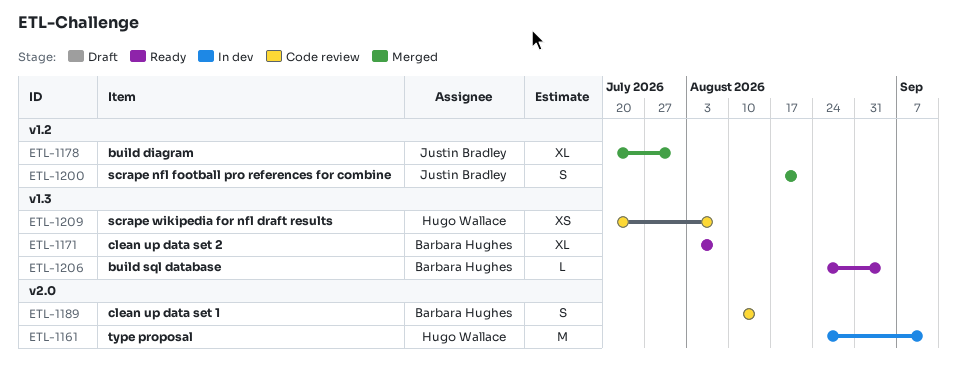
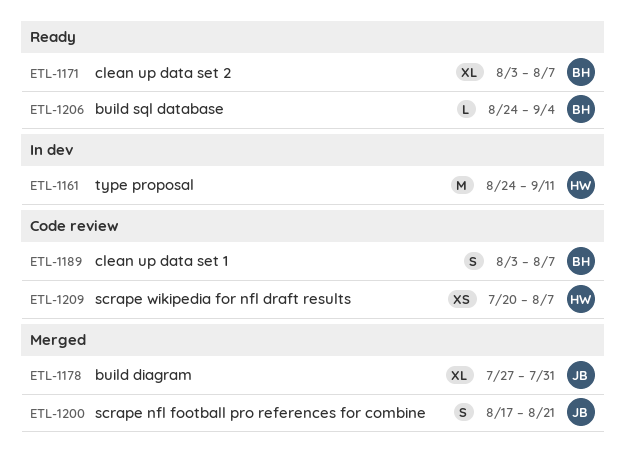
ETL-1178, start: Jul 20 -> Jul 27
ETL-1189, start: Aug 10 -> Aug 3
ETL-1189, due: Aug 14 -> Aug 7

